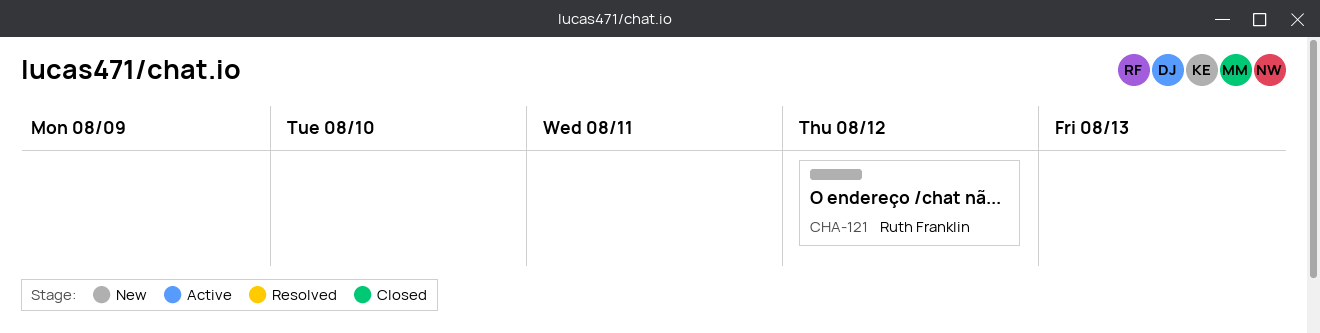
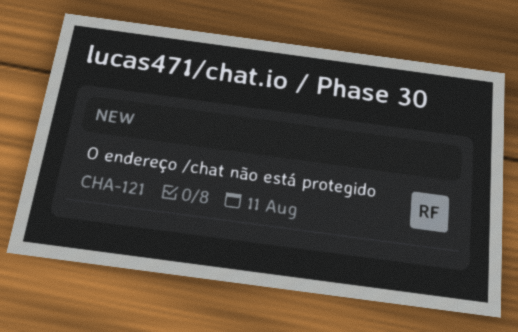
CHA-121, due: Aug 12 -> Aug 11

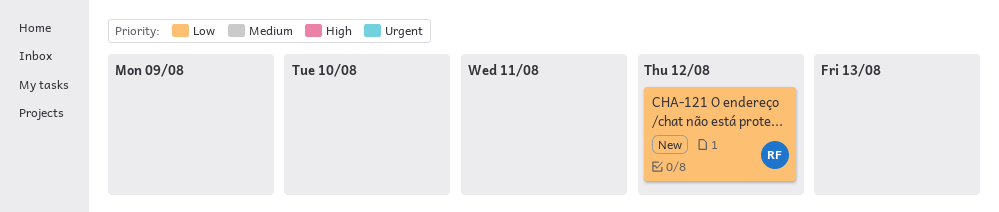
CHA-121, due: Aug 11 -> Aug 12

